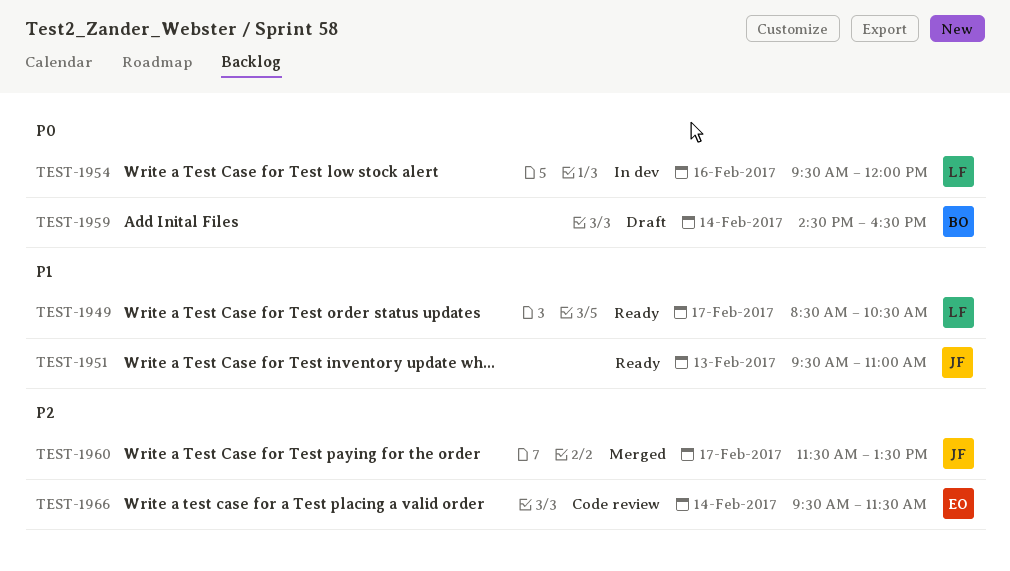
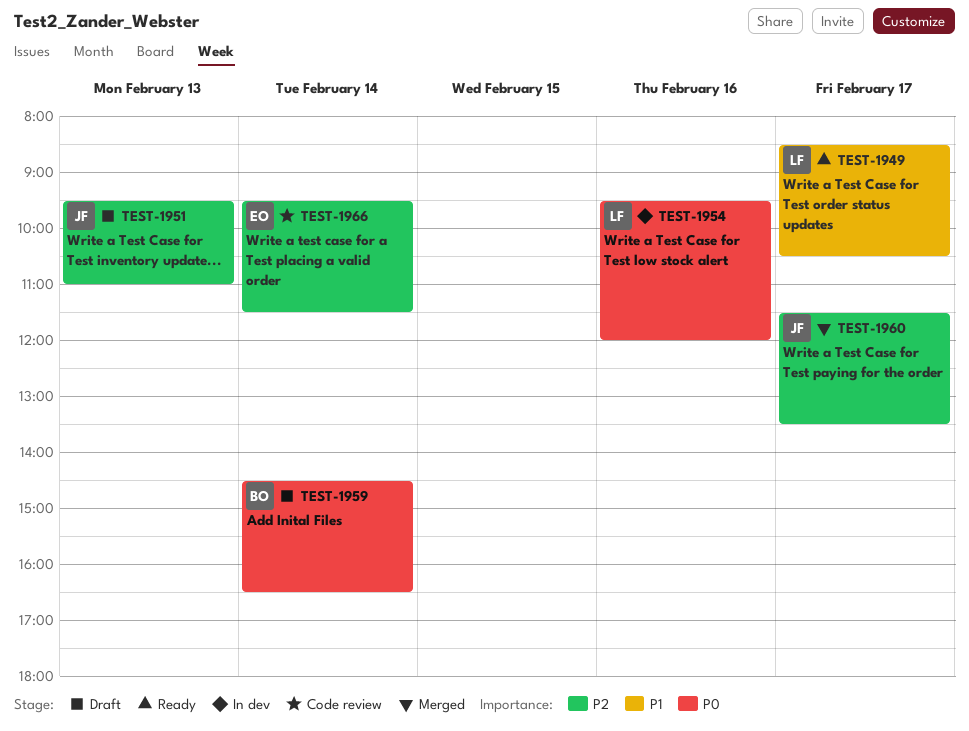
TEST-1951, status: Ready -> Draft
TEST-1951, priority: P1 -> P2

